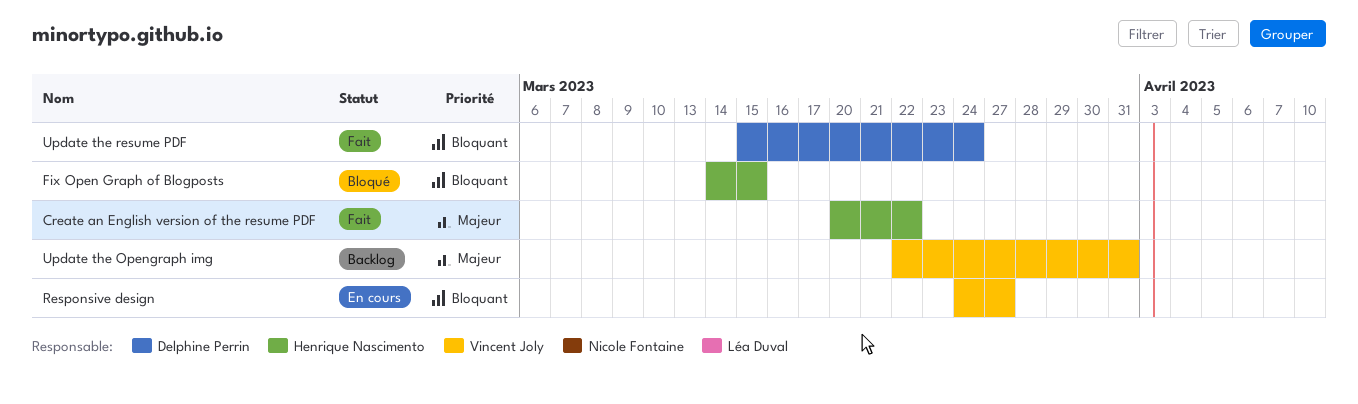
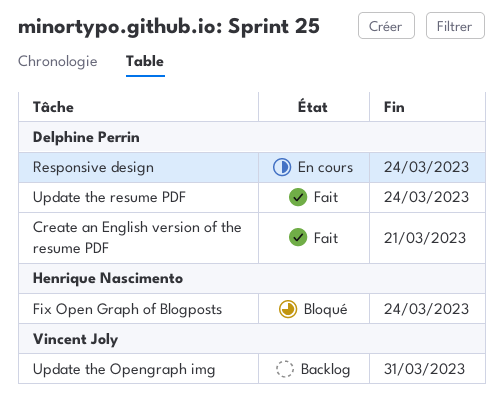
Create an English version of the resume PDF, owner: Henrique Nascimento -> Delphine Perrin
Create an English version of the resume PDF, due: Mar 22 -> Mar 21
Fix Open Graph of Blogposts, due: Mar 15 -> Mar 24
Responsive design, owner: Vincent Joly -> Delphine Perrin
Responsive design, due: Mar 27 -> Mar 24

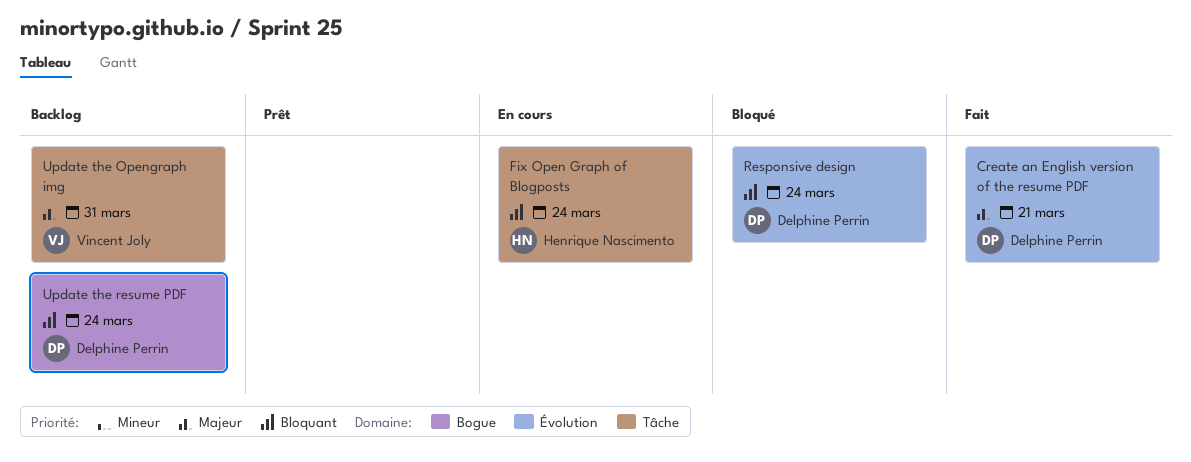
Fix Open Graph of Blogposts, status: Bloqué -> En cours
Responsive design, status: En cours -> Bloqué
Update the resume PDF, status: Fait -> Backlog

